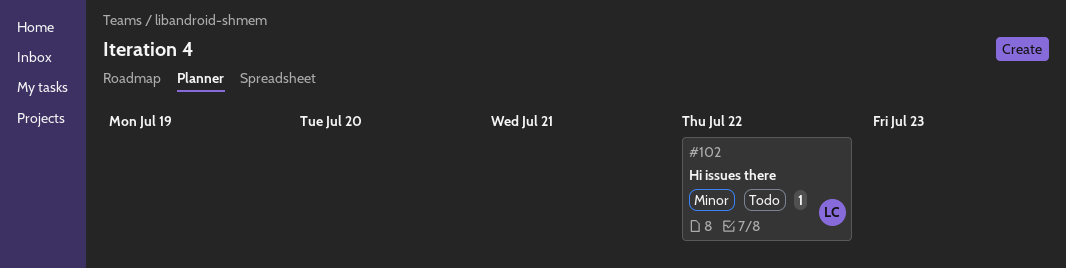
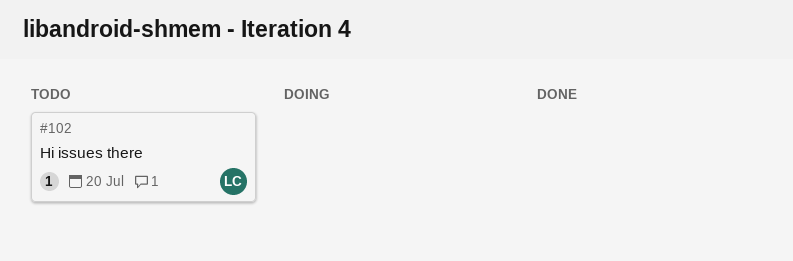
#102, due: Jul 22 -> Jul 20

